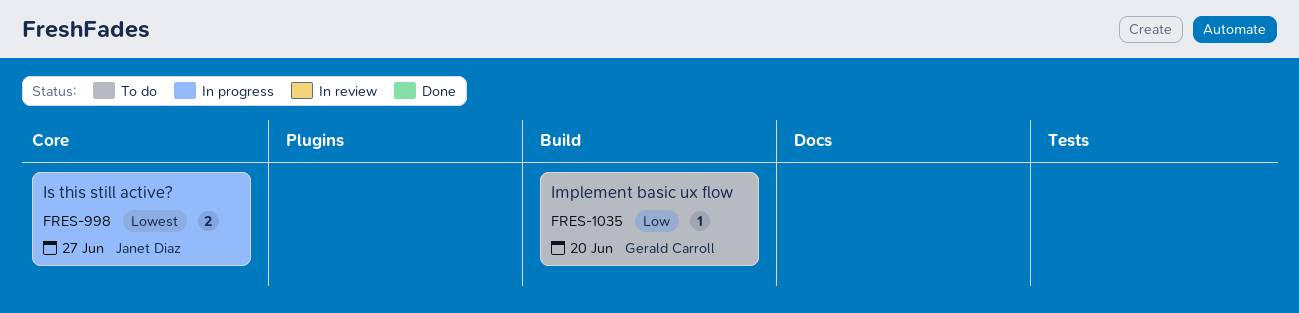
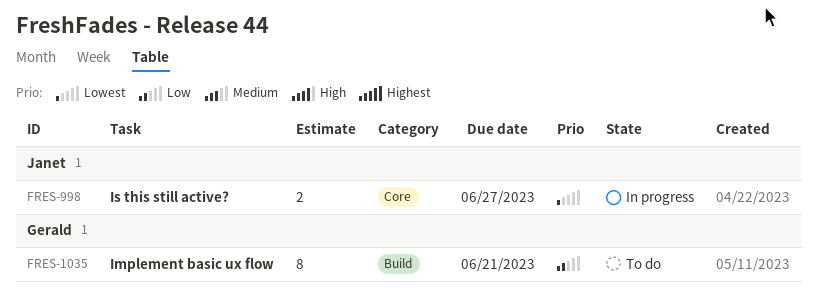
FRES-1035, estimate: 1 -> 8
FRES-1035, due: Jun 20 -> Jun 21

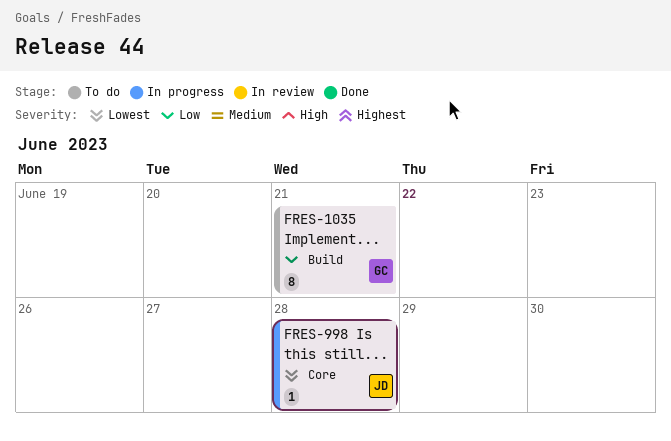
FRES-998, estimate: 2 -> 1
FRES-998, due: Jun 27 -> Jun 28

